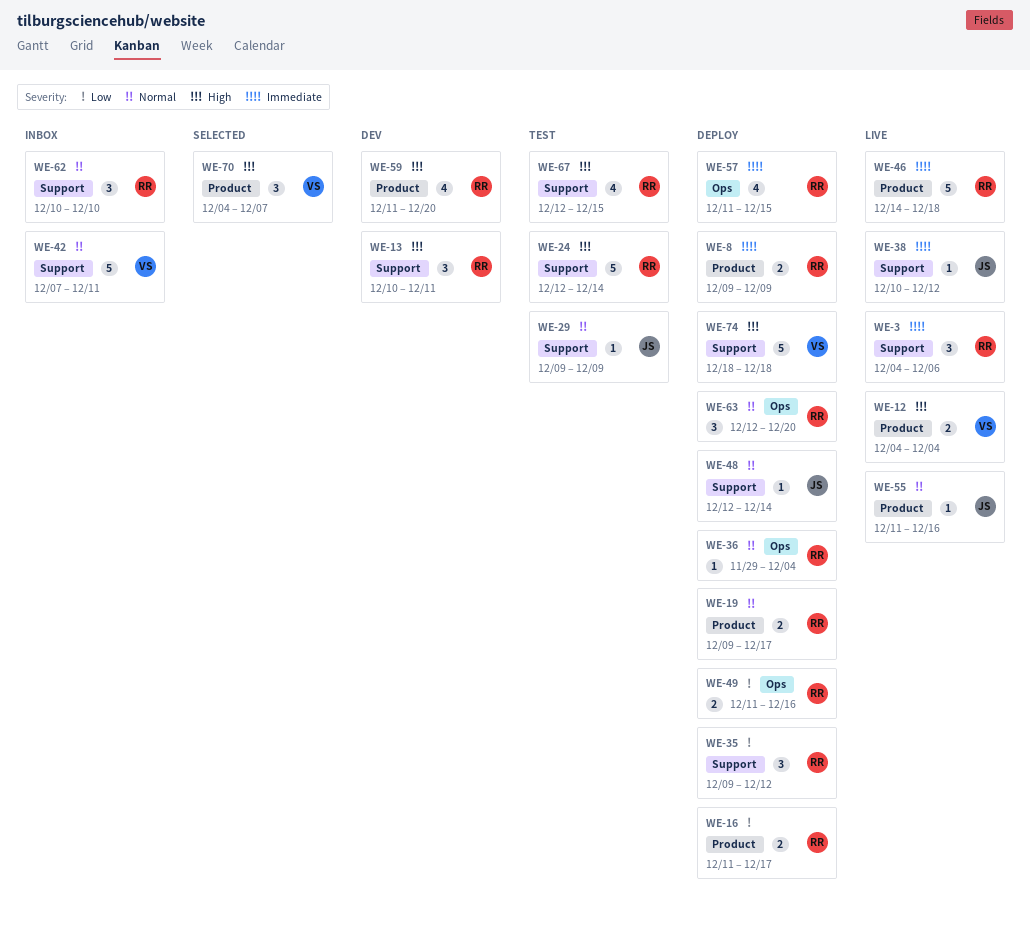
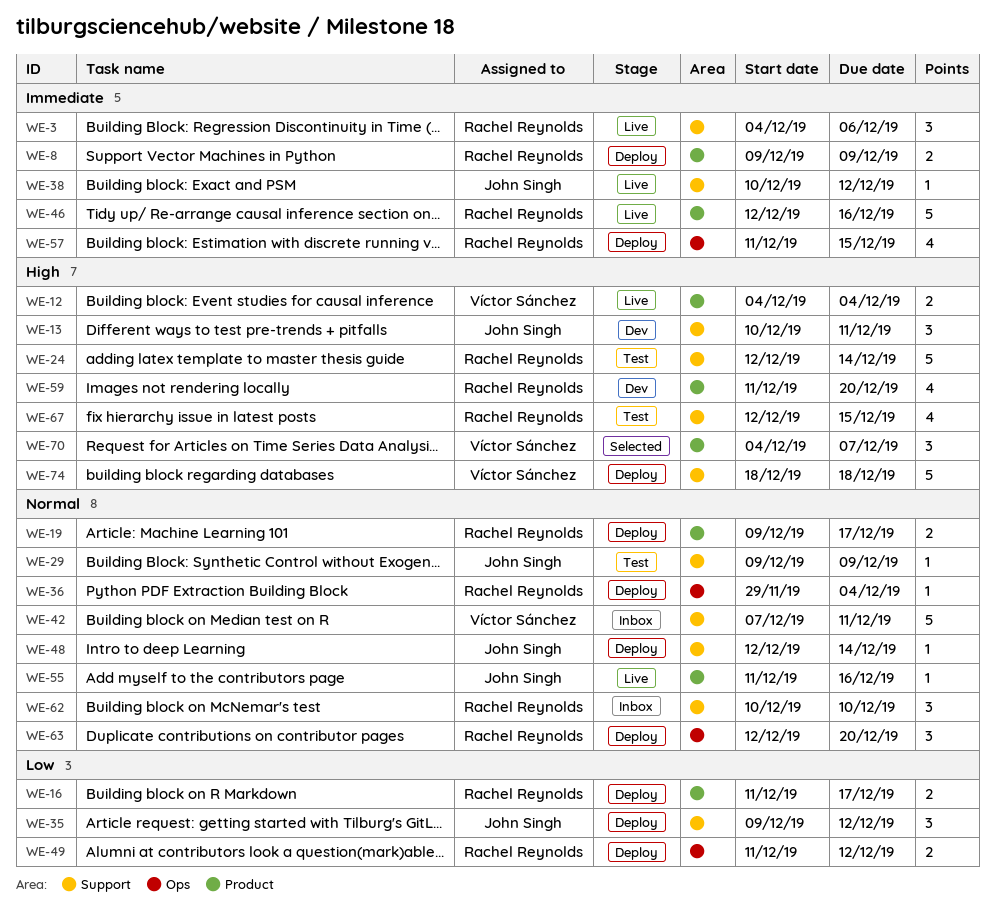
WE-13, owner: Rachel Reynolds -> John Singh
WE-35, owner: Rachel Reynolds -> John Singh
WE-46, start: Dec 14 -> Dec 12
WE-46, due: Dec 18 -> Dec 16
WE-49, due: Dec 16 -> Dec 12

